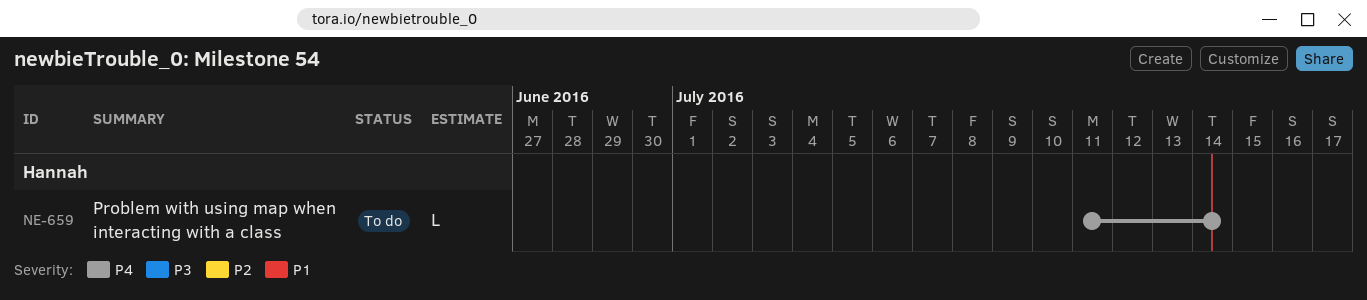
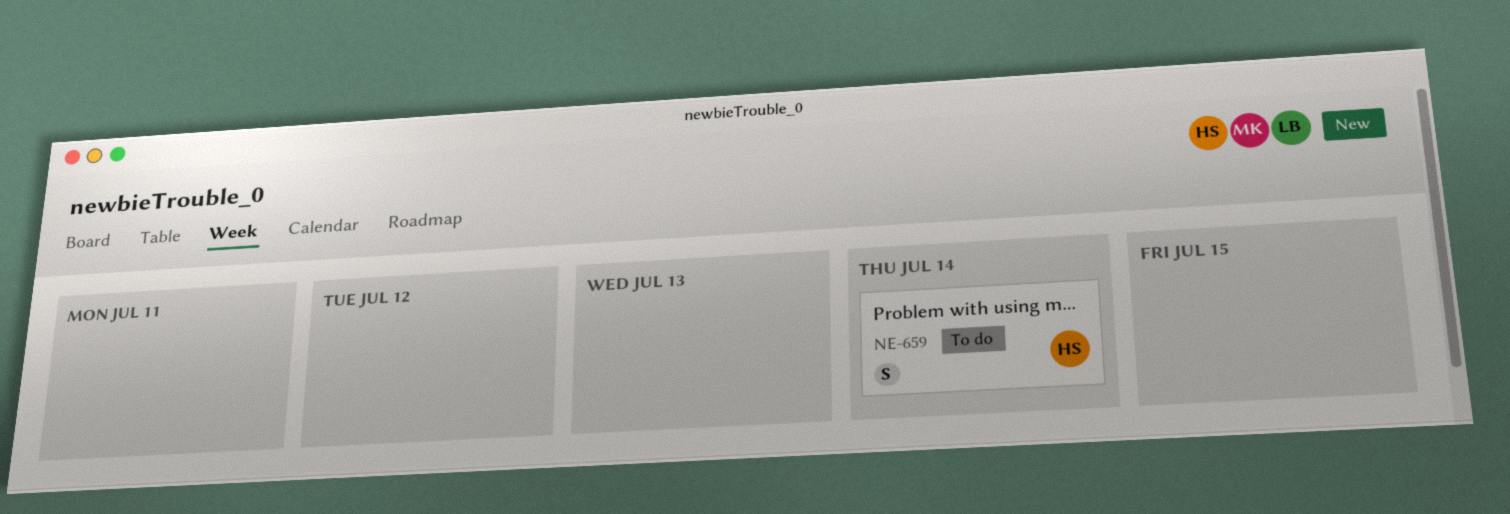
NE-659, estimate: L -> S

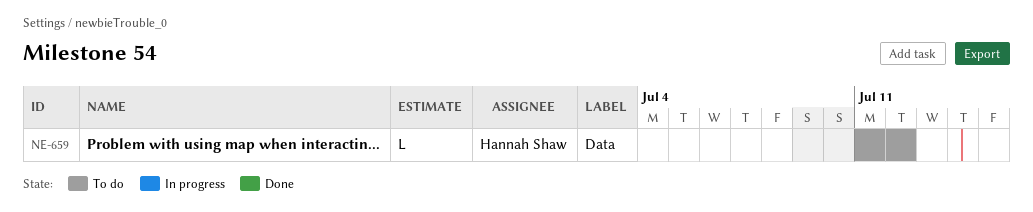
NE-659, estimate: S -> L
NE-659, due: Jul 14 -> Jul 12

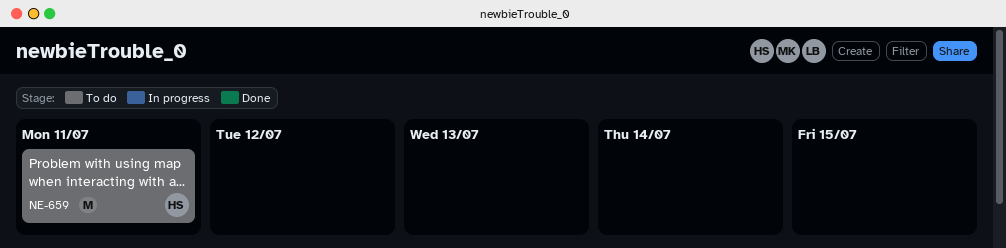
NE-659, estimate: L -> M
NE-659, due: Jul 12 -> Jul 11

